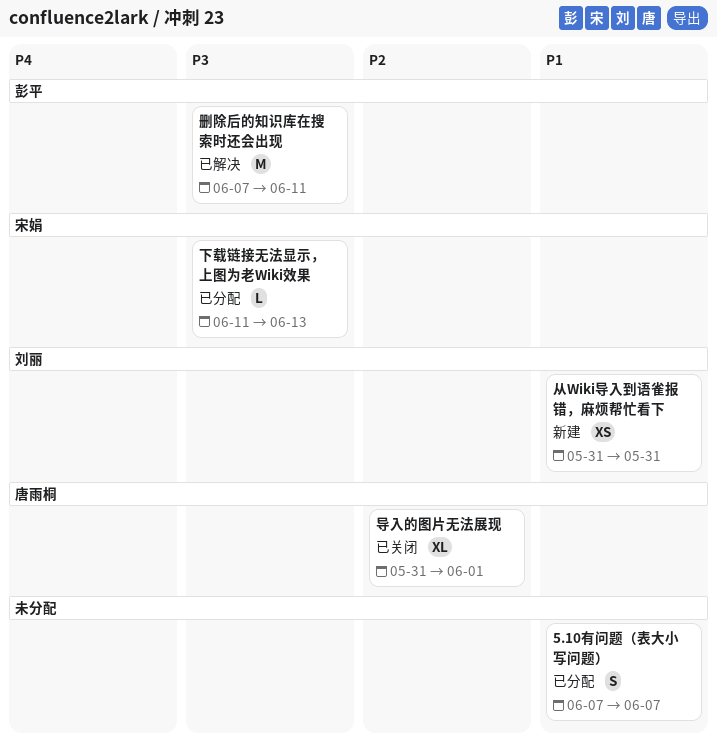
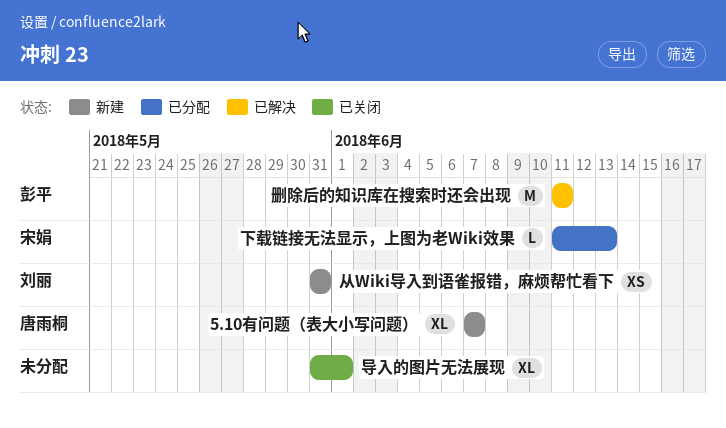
5.10有问题（表大小写问题）, status: 已分配 -> 新建
5.10有问题（表大小写问题）, owner: none -> 唐雨桐
5.10有问题（表大小写问题）, estimate: S -> XL
删除后的知识库在搜索时还会出现, start: Jun 7 -> Jun 11
导入的图片无法展现, owner: 唐雨桐 -> none

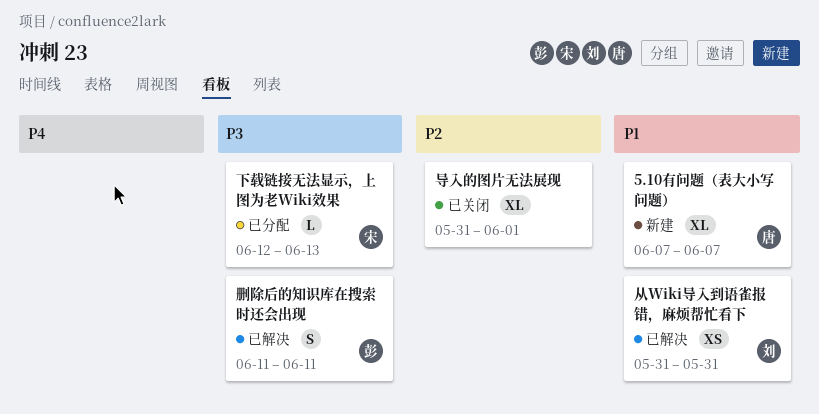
下载链接无法显示，上图为老Wiki效果, start: Jun 11 -> Jun 12
从Wiki导入到语雀报错，麻烦帮忙看下, status: 新建 -> 已解决
删除后的知识库在搜索时还会出现, estimate: M -> S

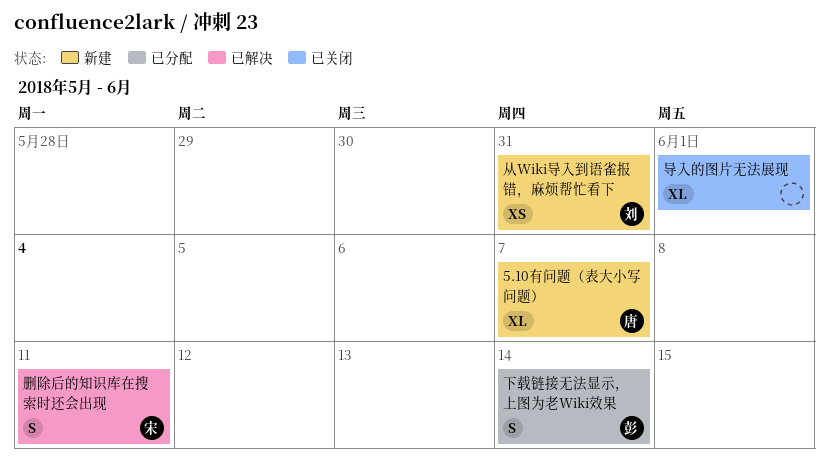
下载链接无法显示，上图为老Wiki效果, owner: 宋 -> 彭
下载链接无法显示，上图为老Wiki效果, estimate: L -> S
下载链接无法显示，上图为老Wiki效果, due: Jun 13 -> Jun 14
从Wiki导入到语雀报错，麻烦帮忙看下, status: 已解决 -> 新建
删除后的知识库在搜索时还会出现, owner: 彭 -> 宋

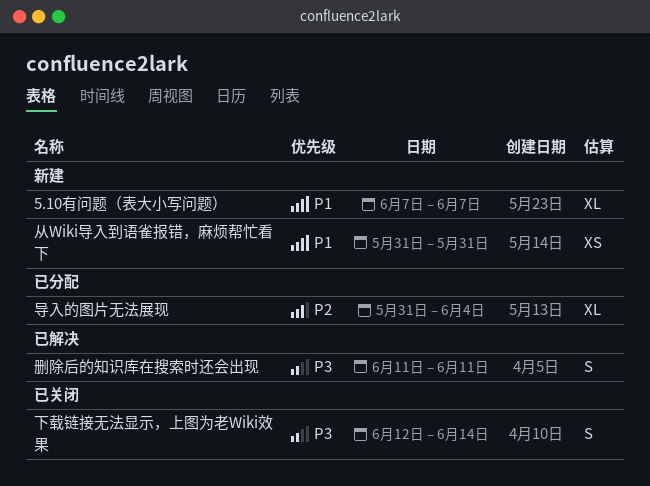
下载链接无法显示，上图为老Wiki效果, status: 已分配 -> 已关闭
导入的图片无法展现, status: 已关闭 -> 已分配
导入的图片无法展现, due: Jun 1 -> Jun 4

